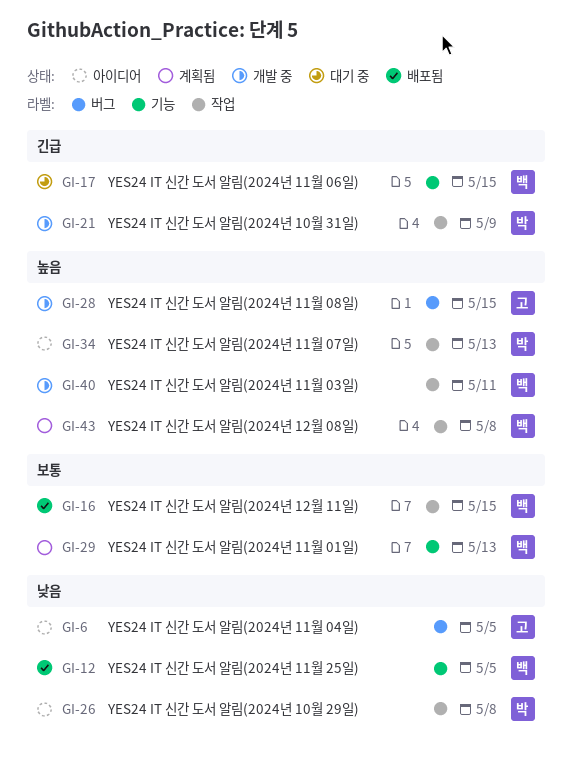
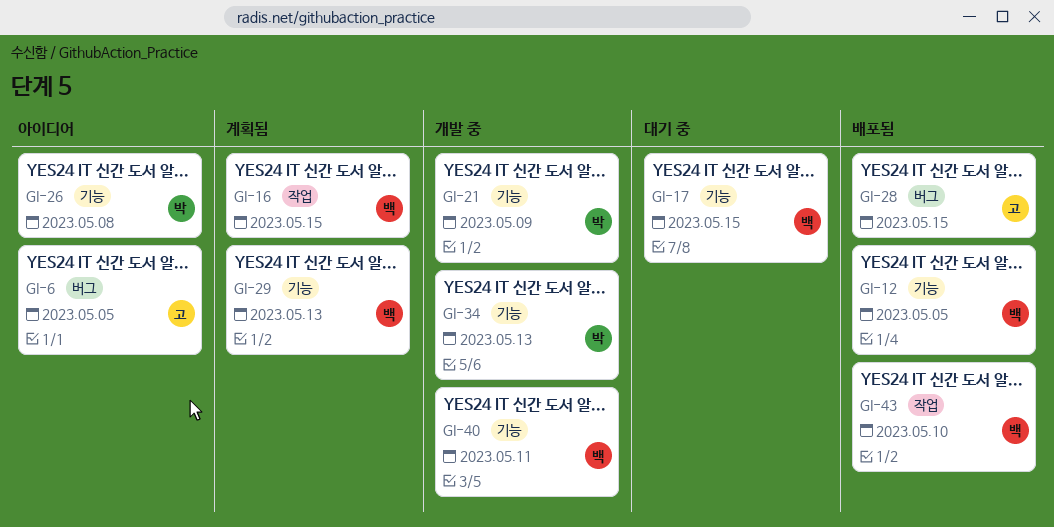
GI-16, status: 배포됨 -> 계획됨
GI-21, label: 작업 -> 기능
GI-26, label: 작업 -> 기능
GI-28, status: 개발 중 -> 배포됨
GI-34, status: 아이디어 -> 개발 중
GI-34, label: 작업 -> 기능
GI-40, label: 작업 -> 기능
GI-43, status: 계획됨 -> 배포됨
GI-43, due: May 8 -> May 10

